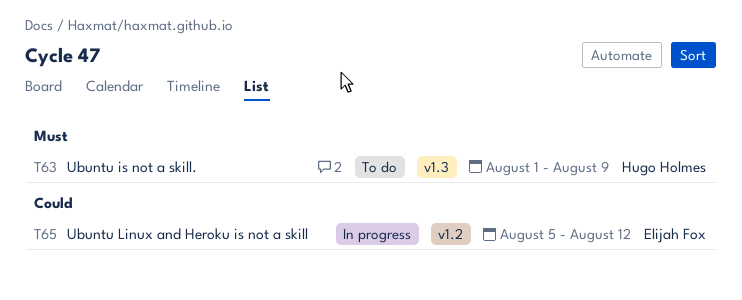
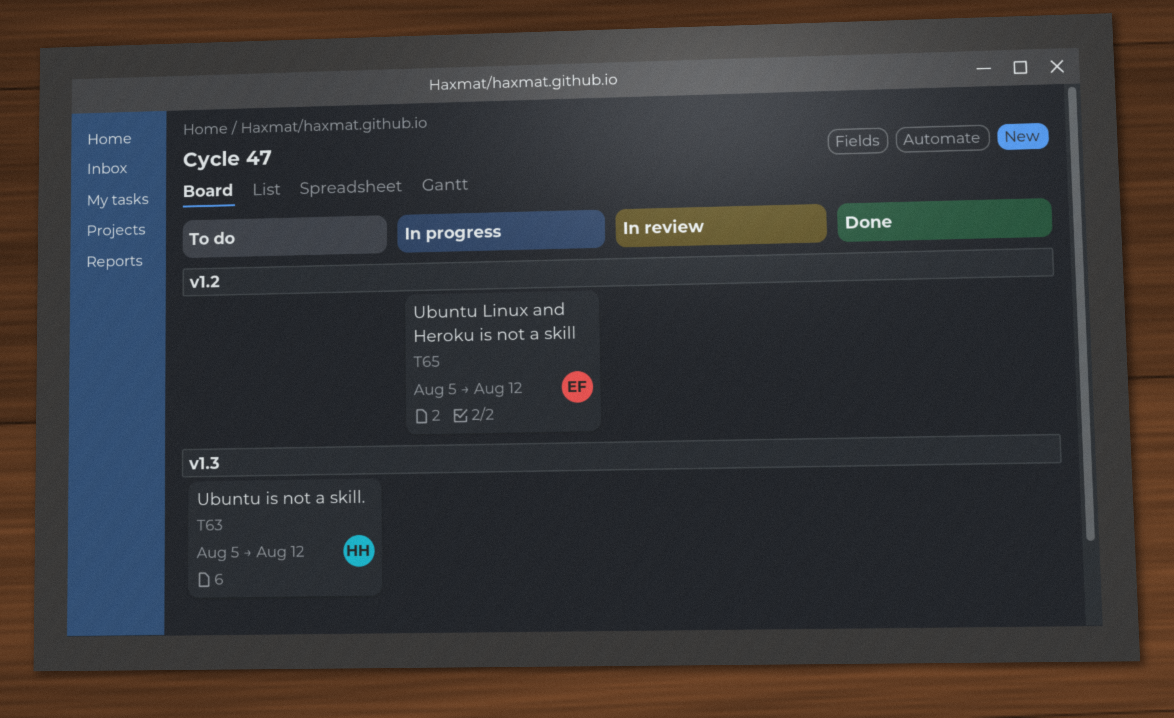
T63, start: Aug 1 -> Aug 5
T63, due: Aug 9 -> Aug 12

